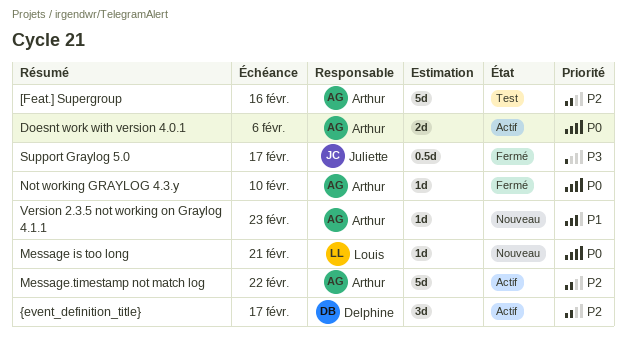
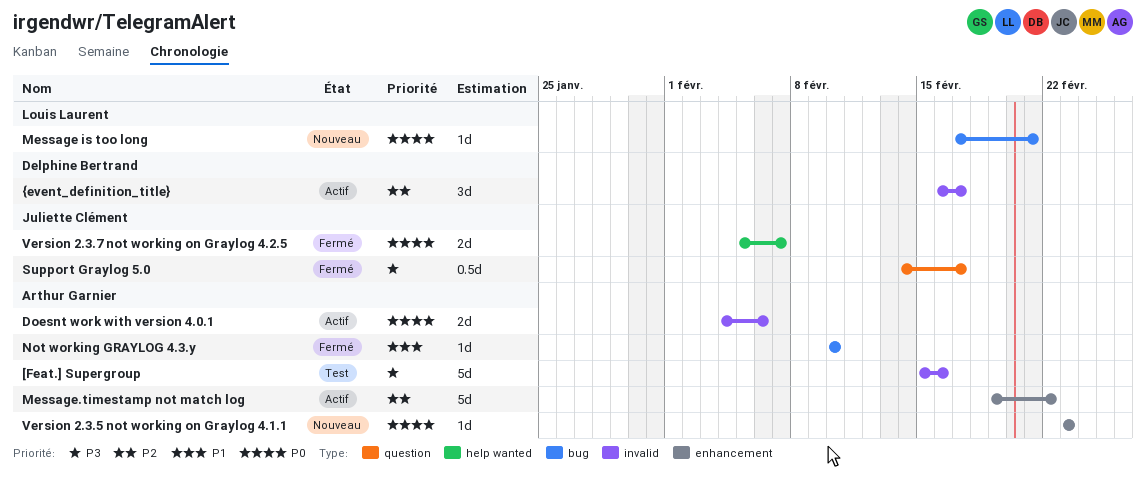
[Feat.] Supergroup, priority: P2 -> P3
Not working GRAYLOG 4.3.y, priority: P0 -> P1
Version 2.3.5 not working on Graylog 4.1.1, priority: P1 -> P0
Version 2.3.7 not working on Graylog 4.2.5: none -> present

